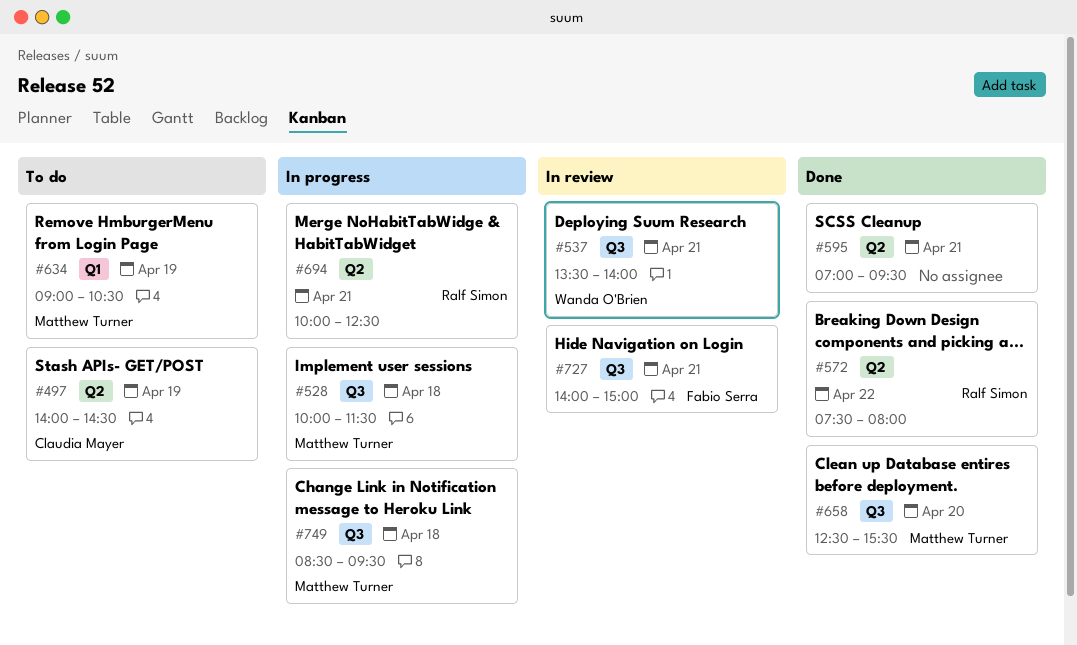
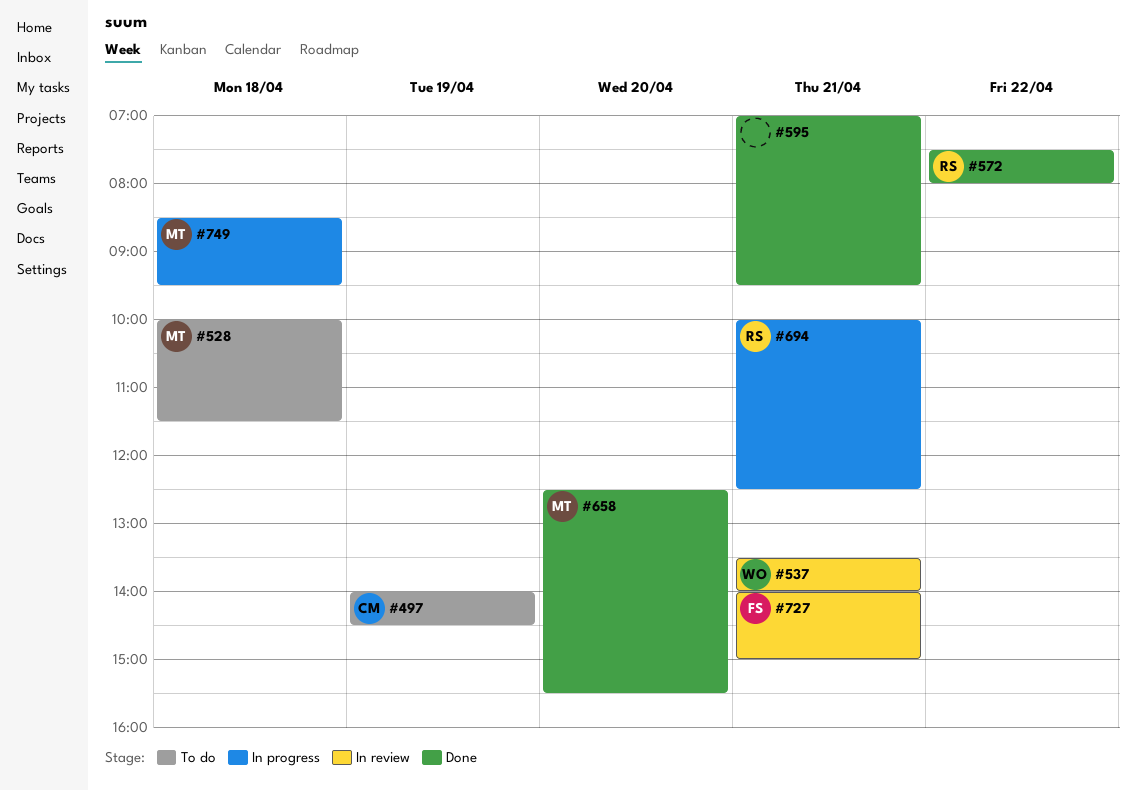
#528, status: In progress -> To do
#634: present -> none

